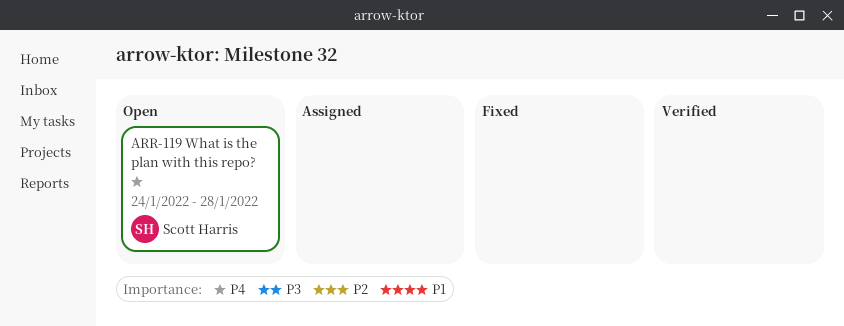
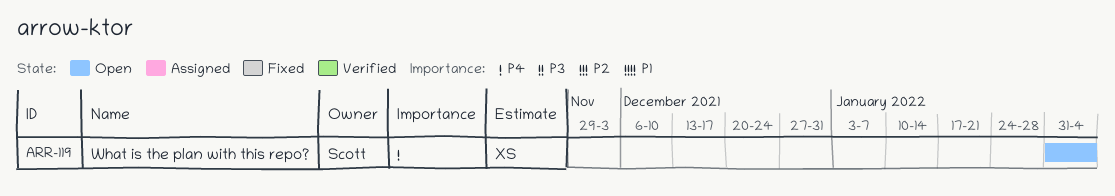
ARR-119, start: Jan 24 -> Jan 31
ARR-119, due: Jan 28 -> Feb 4

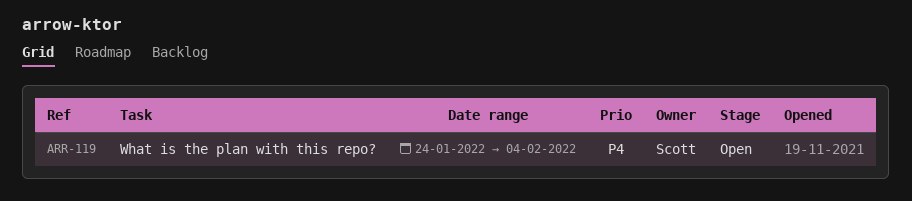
ARR-119, start: Jan 31 -> Jan 24

